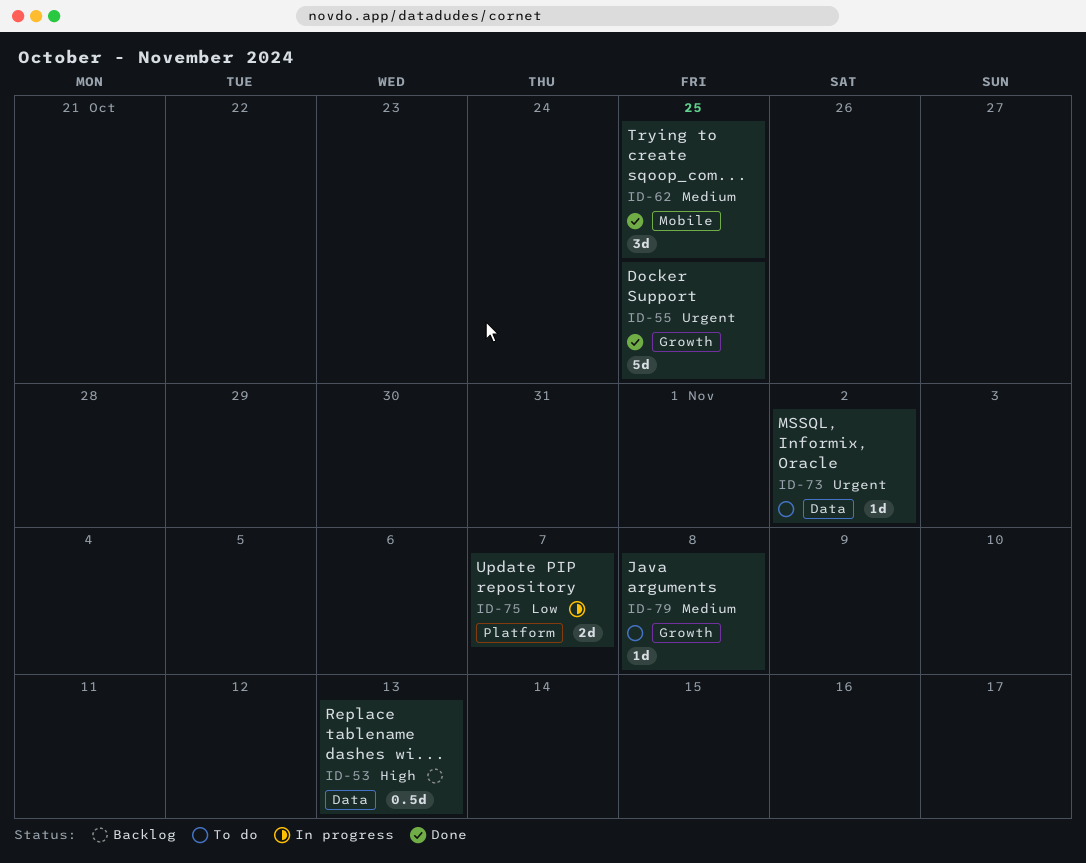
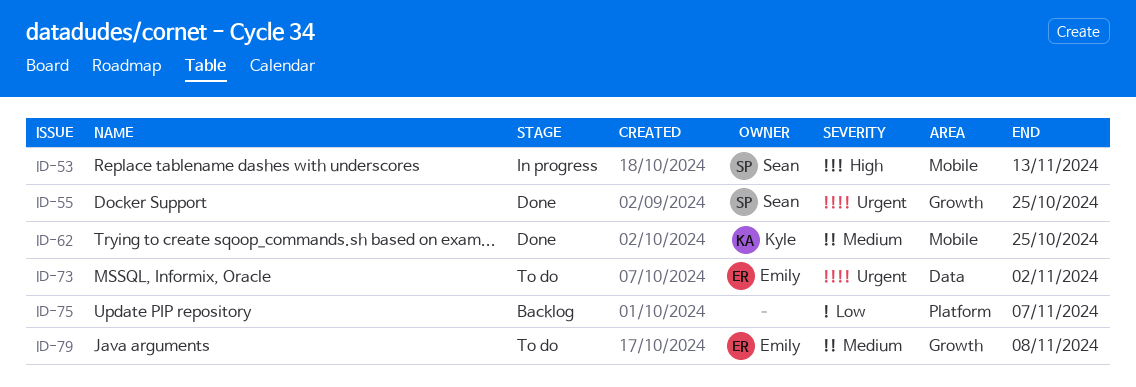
ID-53, status: Backlog -> In progress
ID-53, label: Data -> Mobile
ID-75, status: In progress -> Backlog

